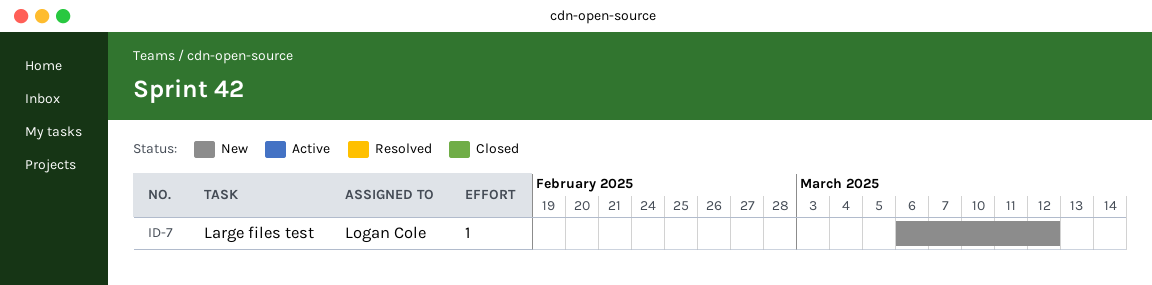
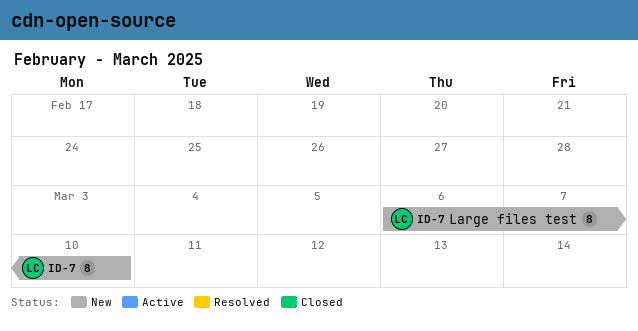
ID-7, estimate: 1 -> 8
ID-7, due: Mar 12 -> Mar 10

